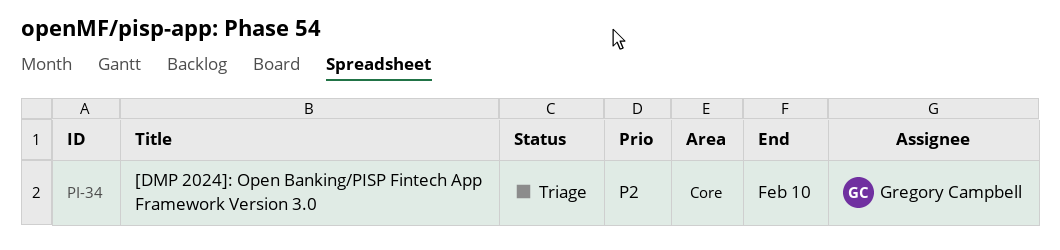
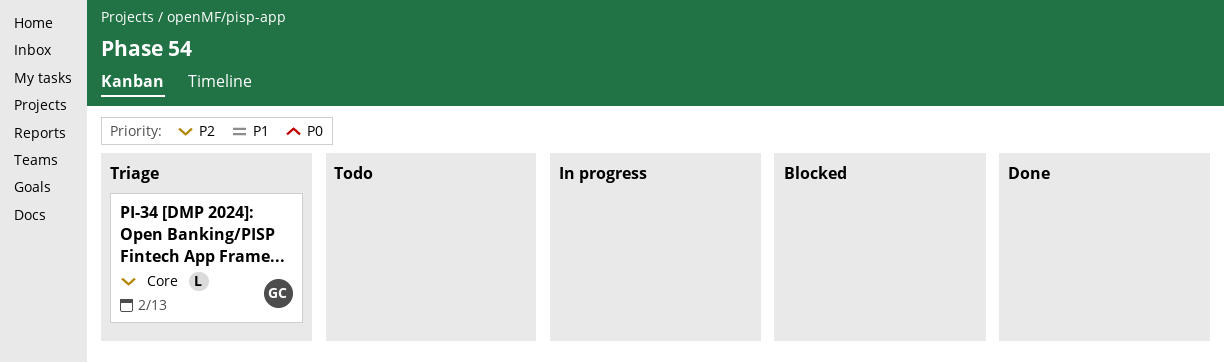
PI-34, due: Feb 10 -> Feb 13

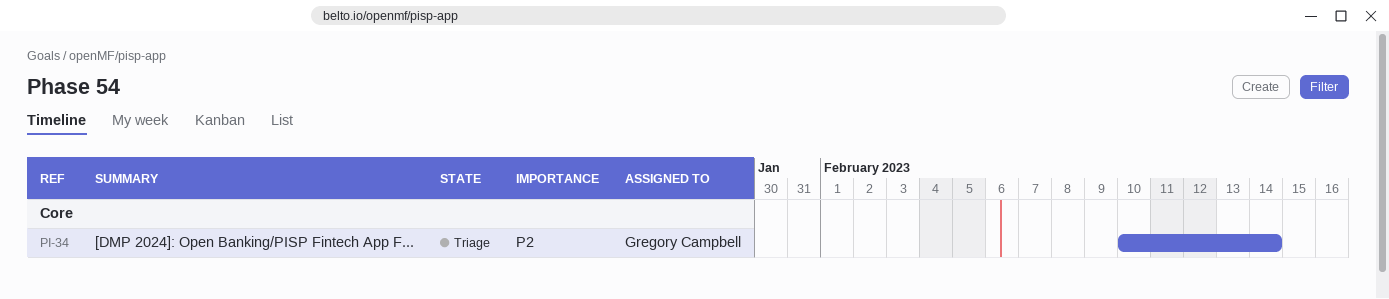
PI-34, due: Feb 13 -> Feb 14

